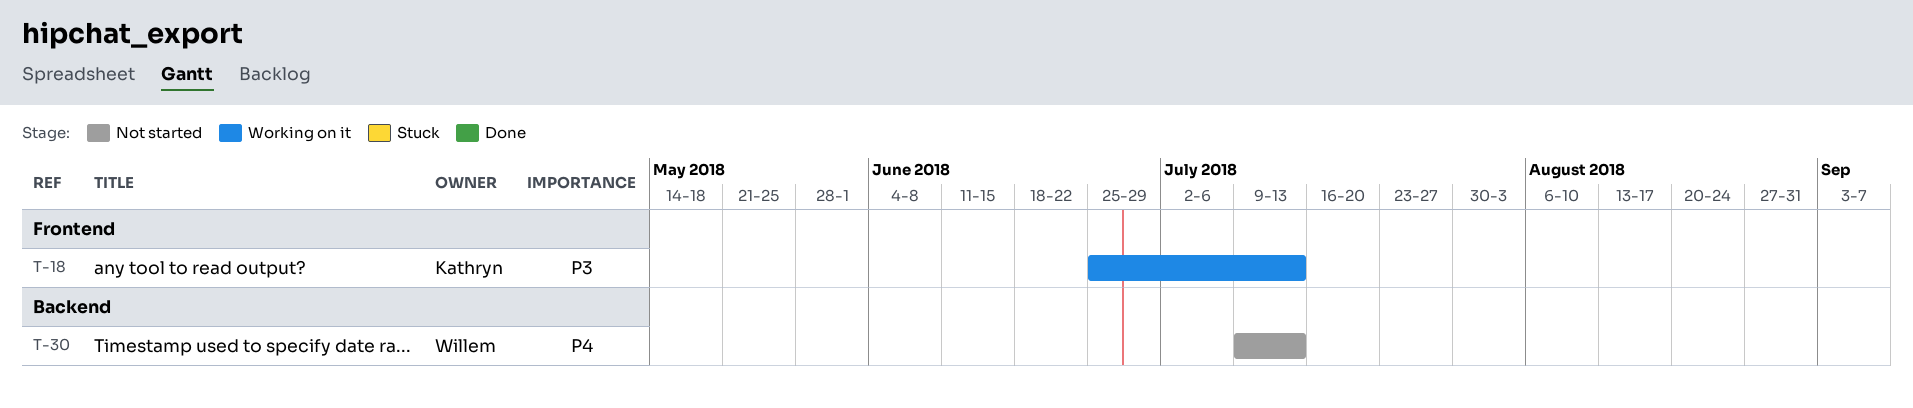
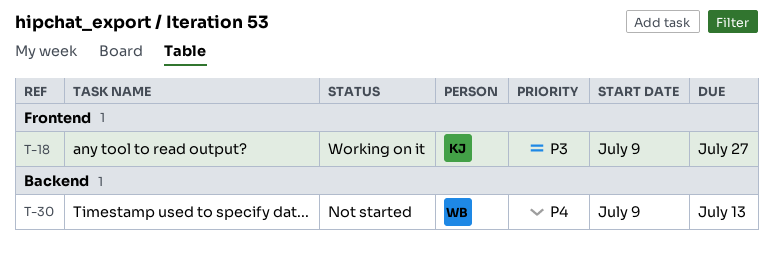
T-18, start: Jun 25 -> Jul 9
T-18, due: Jul 13 -> Jul 27

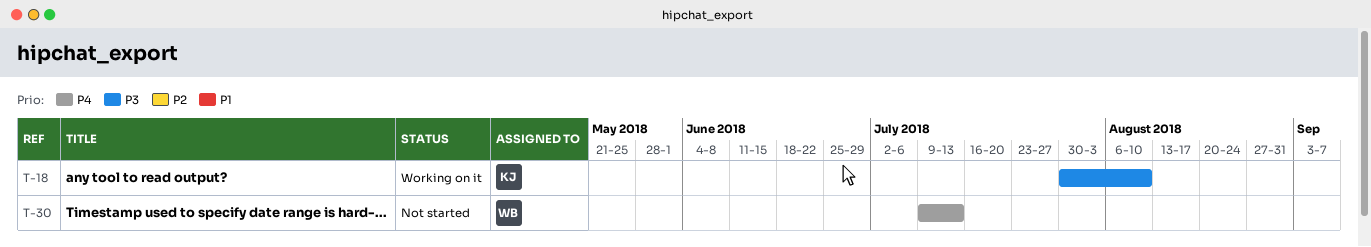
T-18, start: Jul 9 -> Jul 30
T-18, due: Jul 27 -> Aug 10

